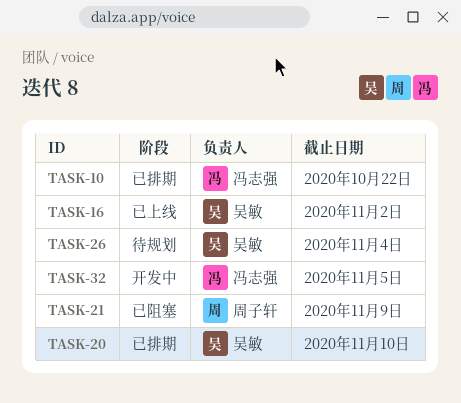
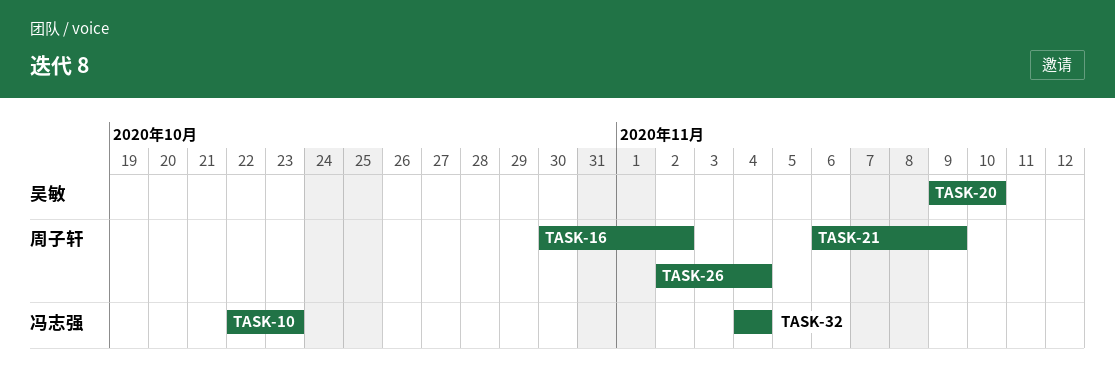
TASK-10, due: Oct 22 -> Oct 23
TASK-16, owner: 吴敏 -> 周子轩
TASK-26, owner: 吴敏 -> 周子轩
TASK-32, due: Nov 5 -> Nov 4

